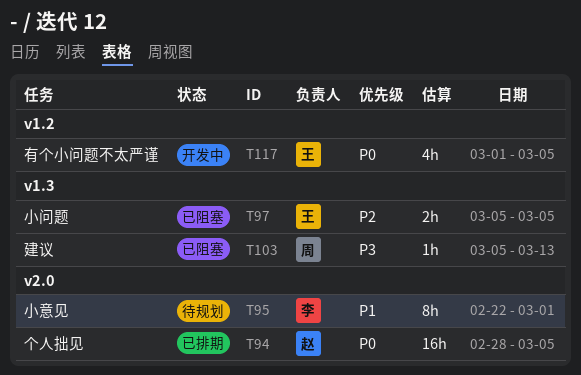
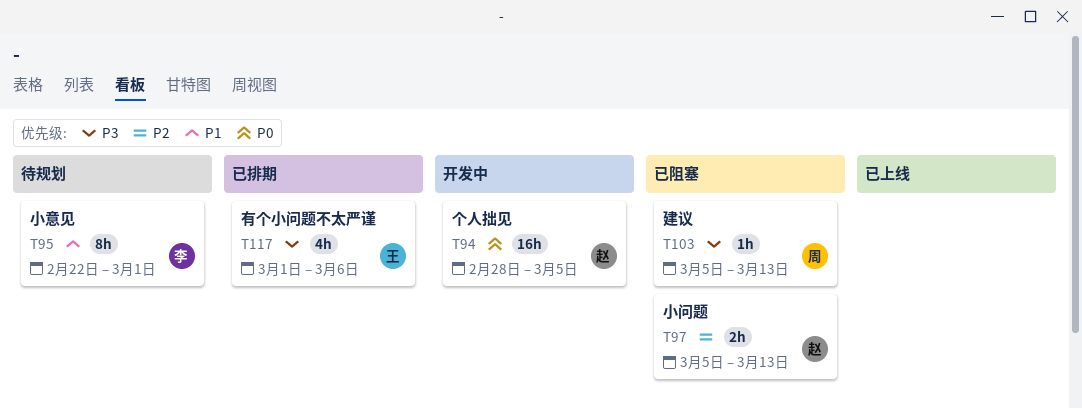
T94, status: 已排期 -> 开发中
T97, owner: 王 -> 赵
T97, due: Mar 5 -> Mar 13
T117, status: 开发中 -> 已排期
T117, priority: P0 -> P3
T117, due: Mar 5 -> Mar 6

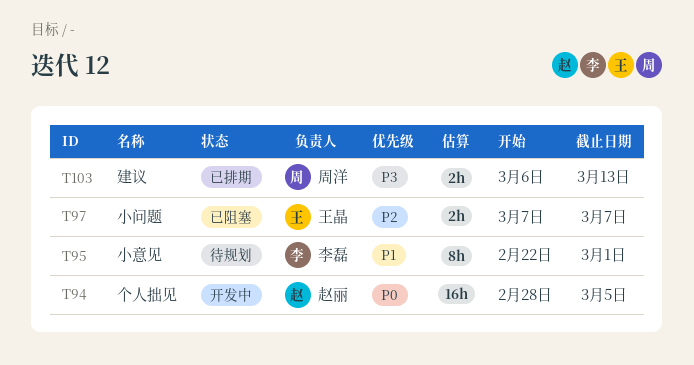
T97, owner: 赵丽 -> 王晶
T97, start: Mar 5 -> Mar 7
T97, due: Mar 13 -> Mar 7
T103, status: 已阻塞 -> 已排期
T103, estimate: 1h -> 2h
T103, start: Mar 5 -> Mar 6
T117: present -> none

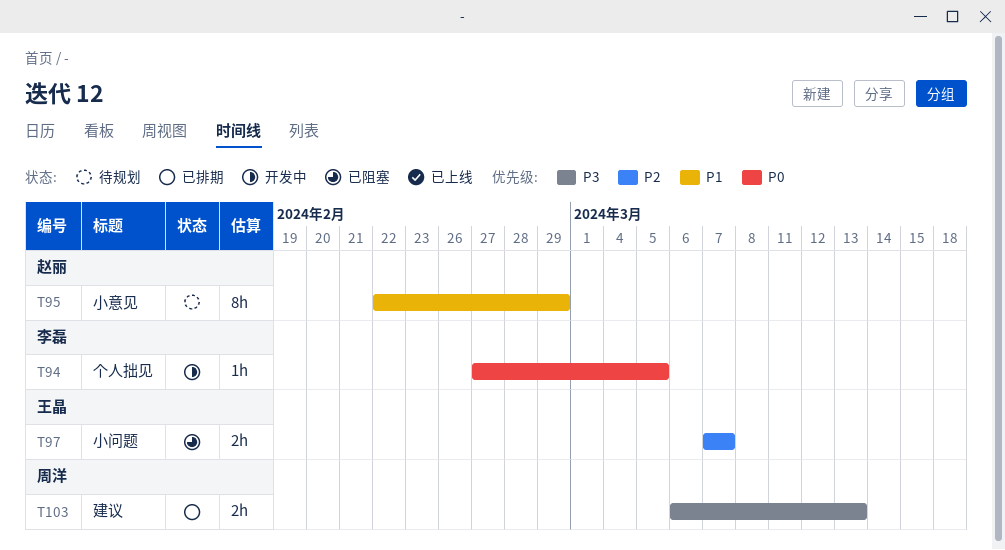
T94, owner: 赵丽 -> 李磊
T94, estimate: 16h -> 1h
T94, start: Feb 28 -> Feb 27
T95, owner: 李磊 -> 赵丽
T95, due: Mar 1 -> Feb 29

